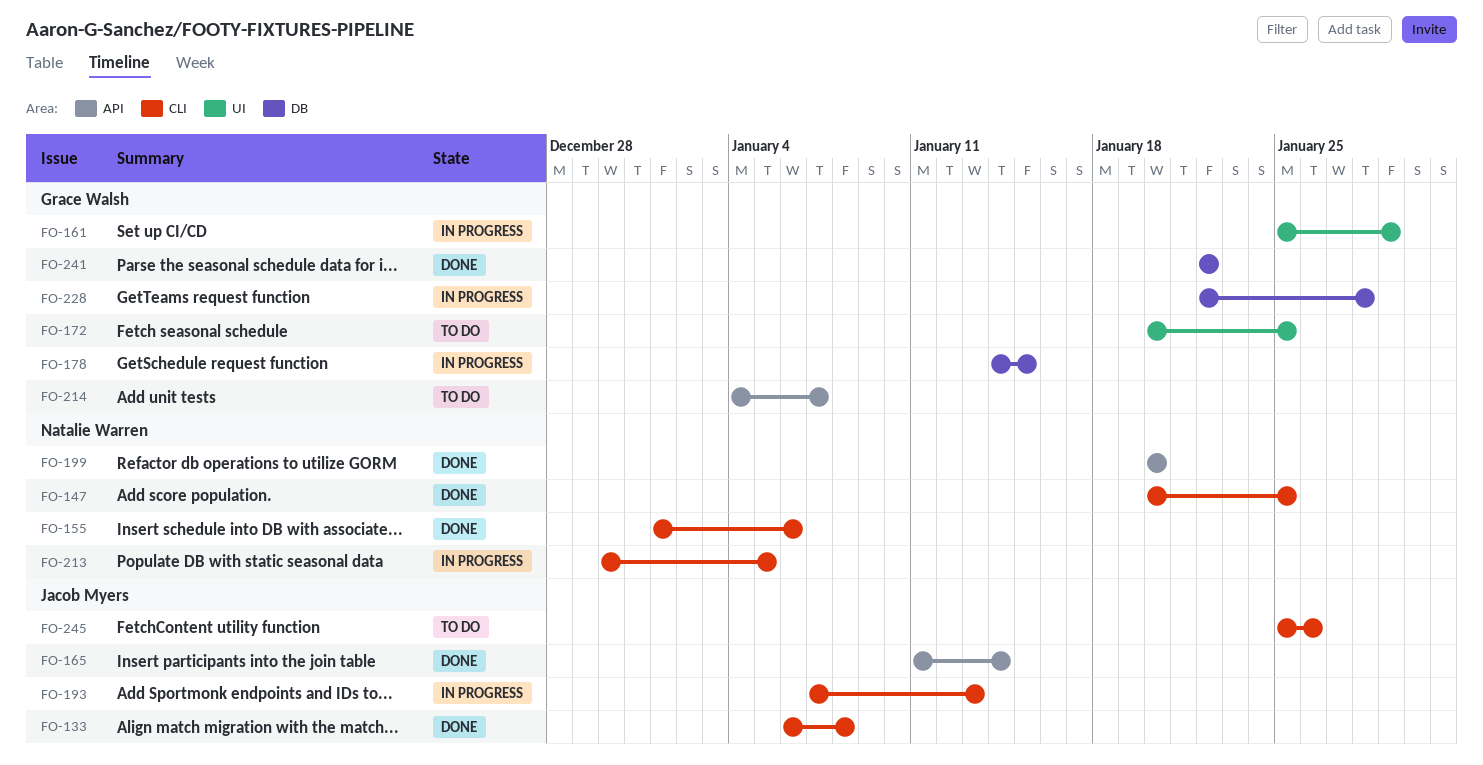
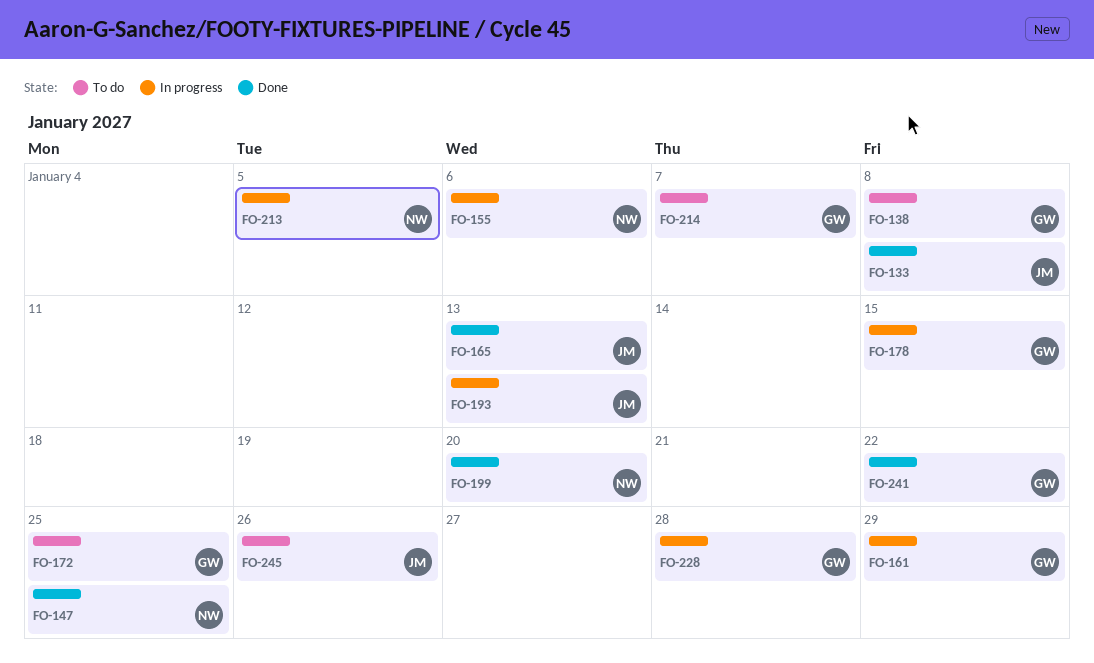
FO-138: none -> present
FO-155, status: Done -> In progress
FO-165, due: Jan 14 -> Jan 13

